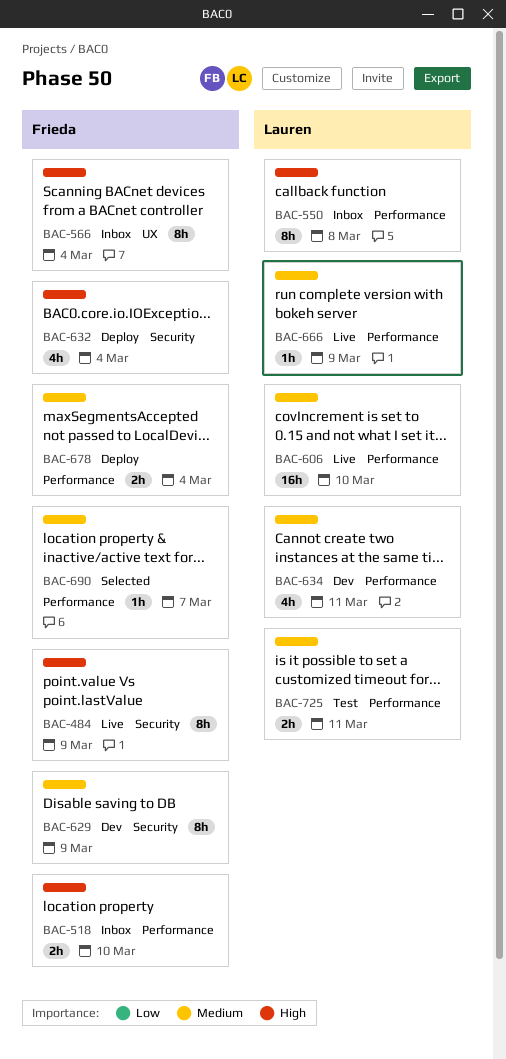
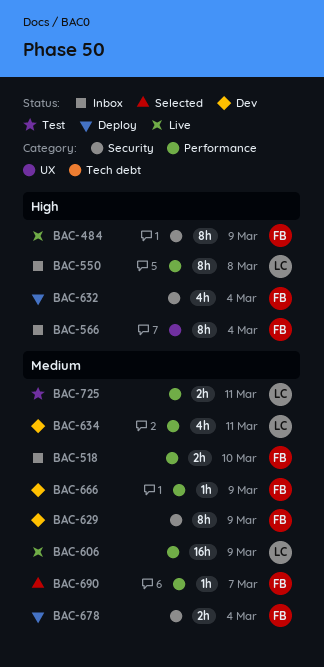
BAC-518, priority: High -> Medium
BAC-606, due: Mar 10 -> Mar 9
BAC-666, status: Live -> Dev
BAC-666, owner: Lauren -> Frieda
BAC-678, label: Performance -> Security

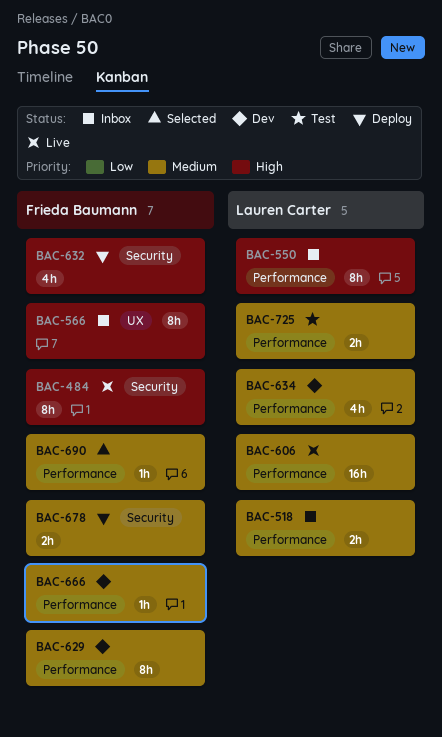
BAC-518, owner: Frieda Baumann -> Lauren Carter
BAC-629, label: Security -> Performance

